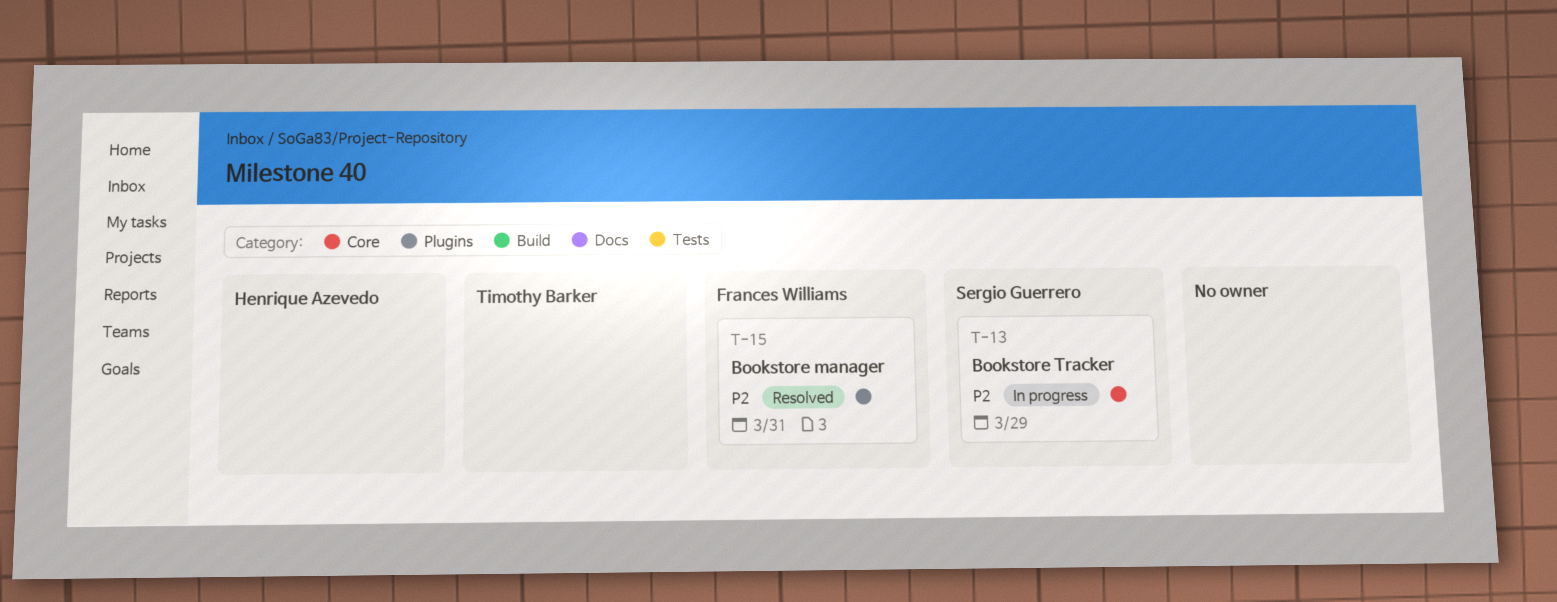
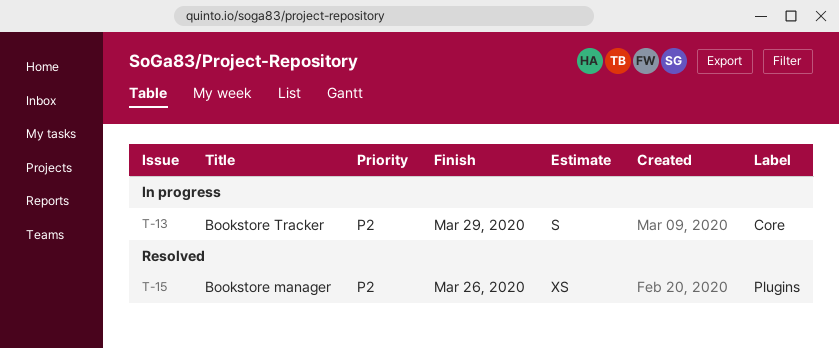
T-15, due: Mar 31 -> Mar 26

